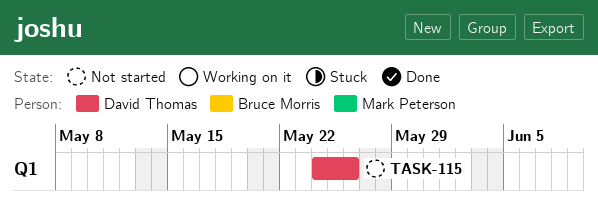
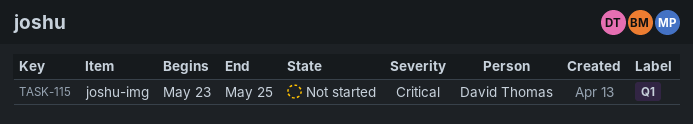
TASK-115, start: May 24 -> May 23
TASK-115, due: May 26 -> May 25

